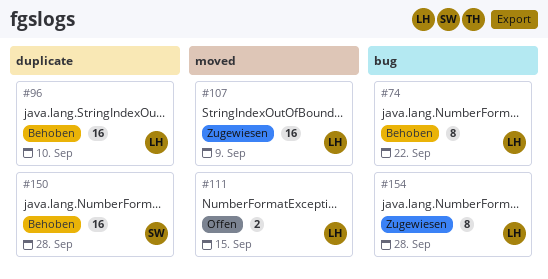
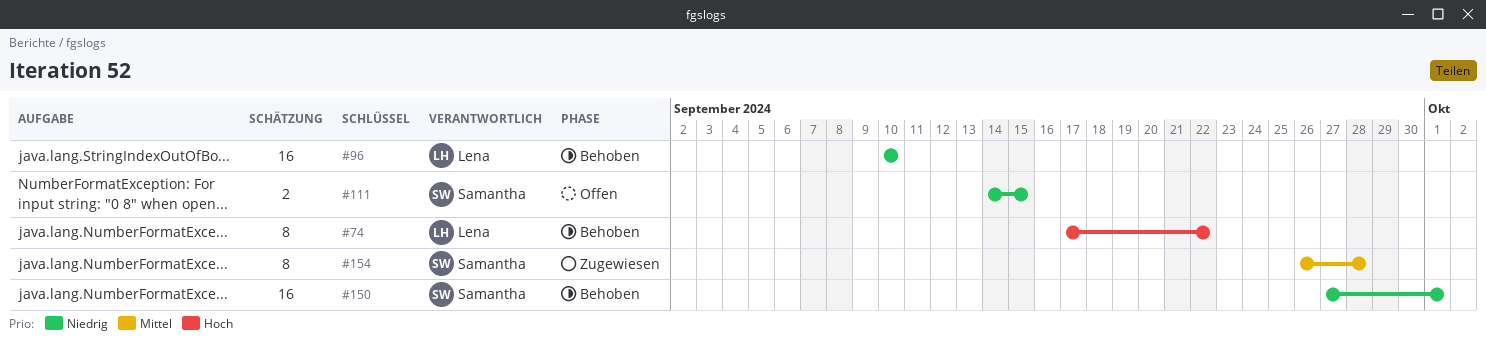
#107: present -> none
#111, owner: Lena -> Samantha
#150, due: Sep 28 -> Oct 1
#154, owner: Lena -> Samantha

